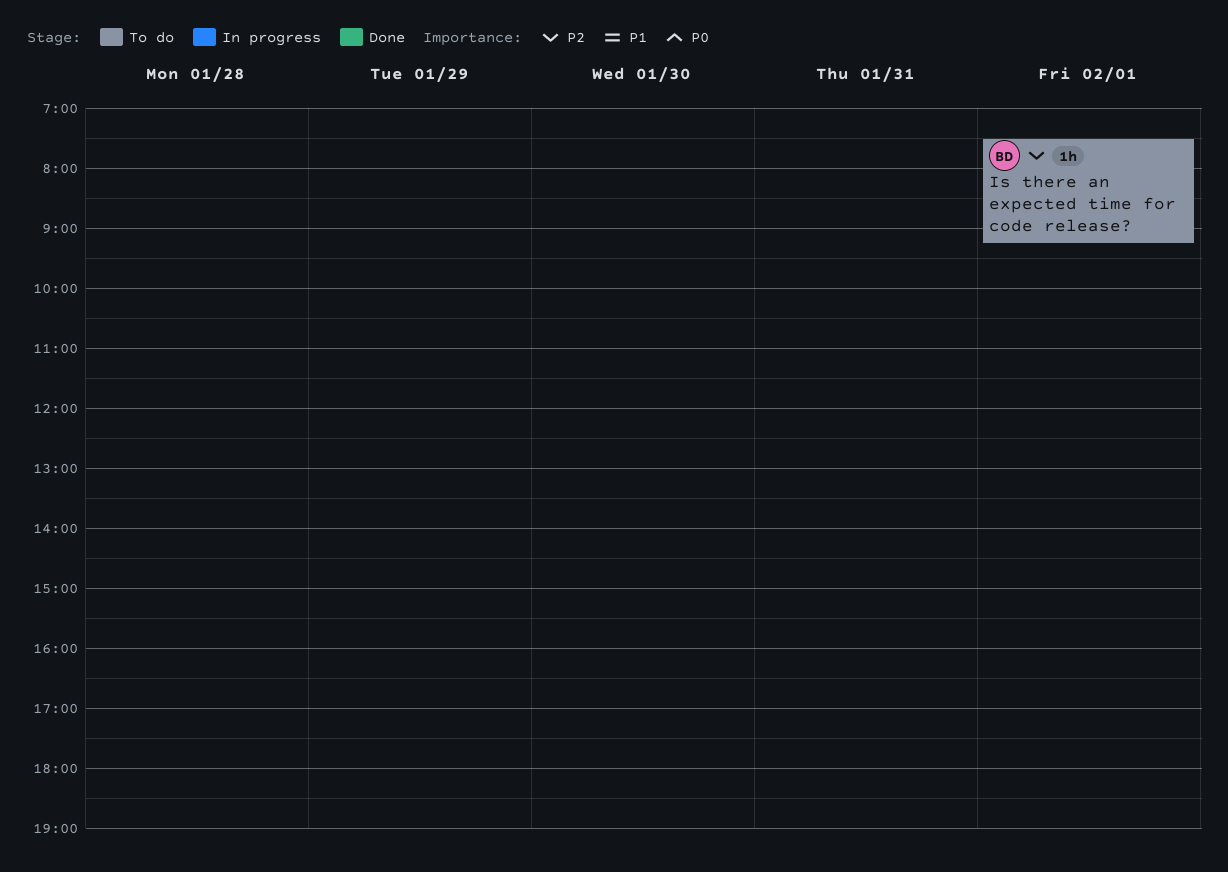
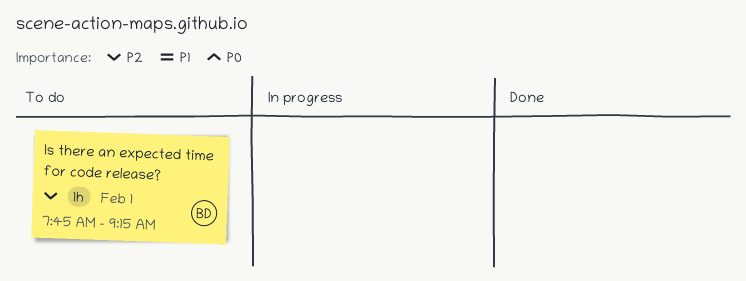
Is there an expected time for code release?, begins: 07:30 -> 07:45

